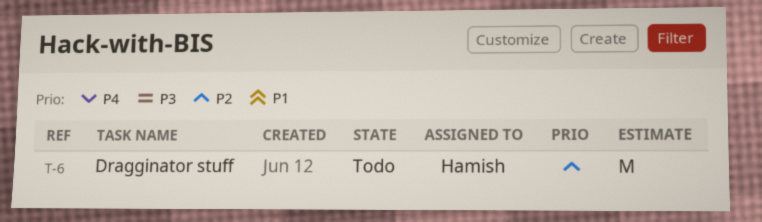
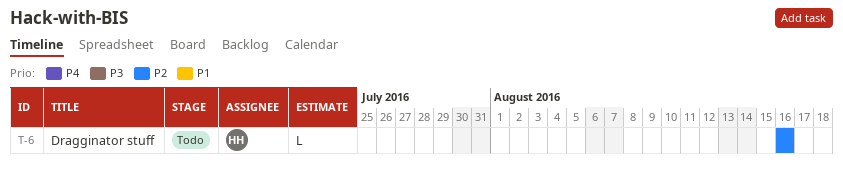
T-6, estimate: M -> L

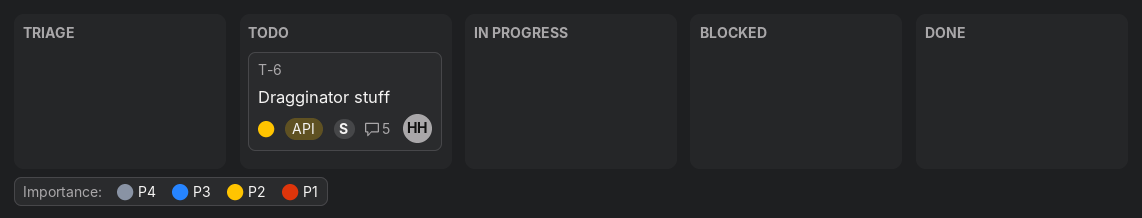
T-6, estimate: L -> S

